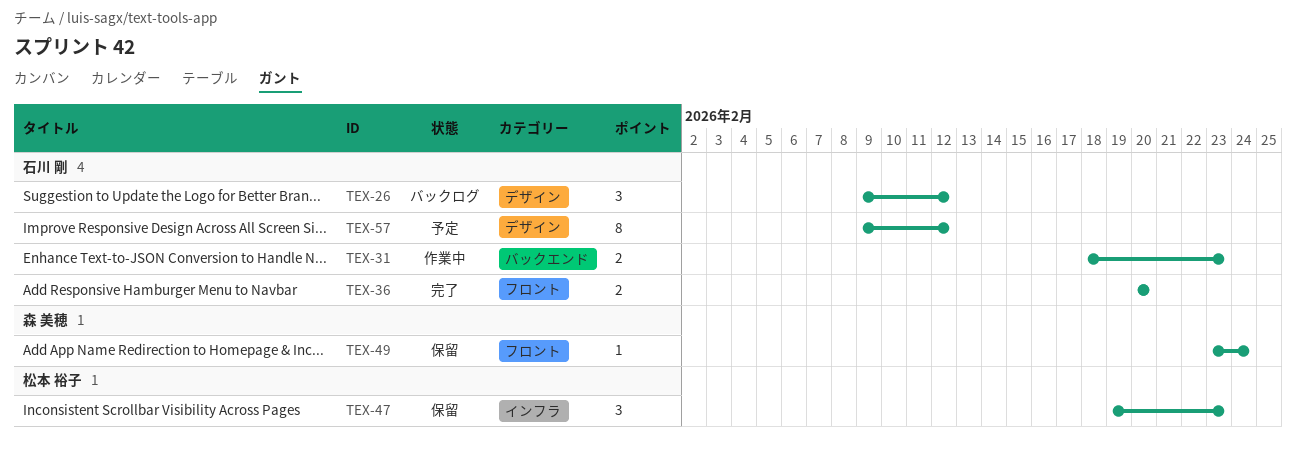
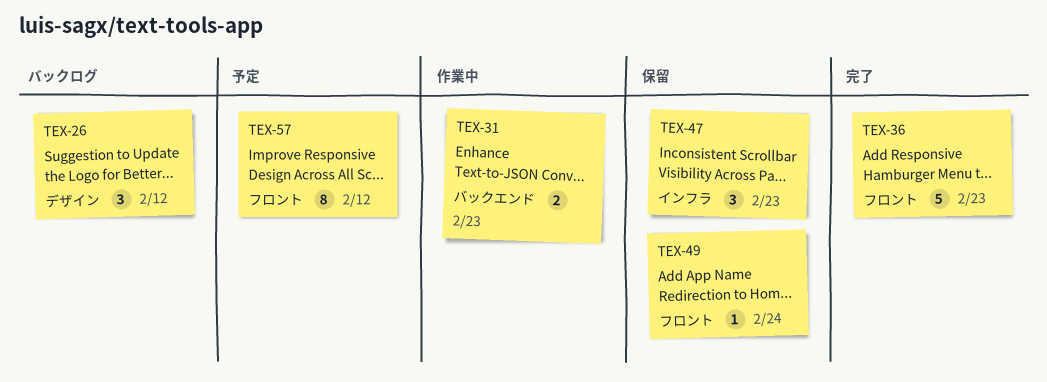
TEX-36, estimate: 2 -> 5
TEX-36, due: Feb 20 -> Feb 23
TEX-57, label: デザイン -> フロント

